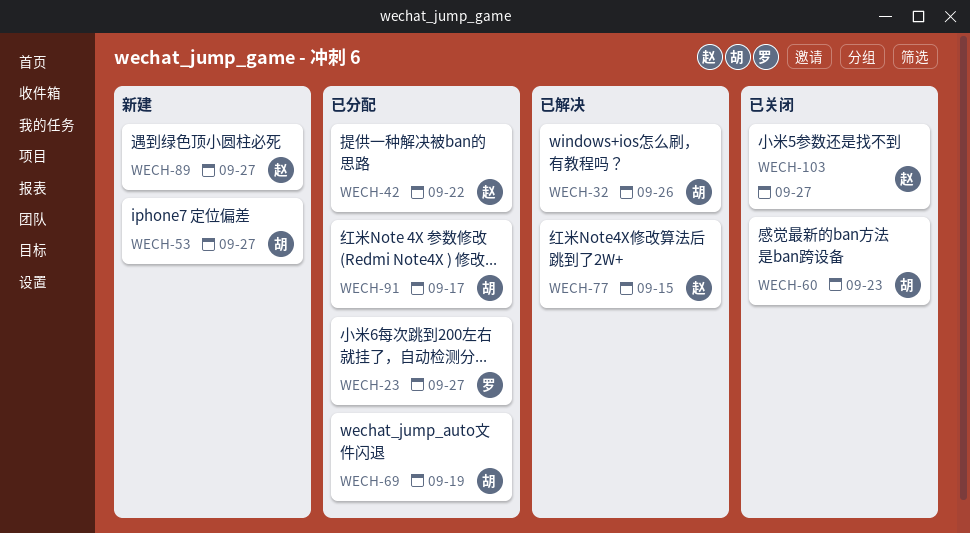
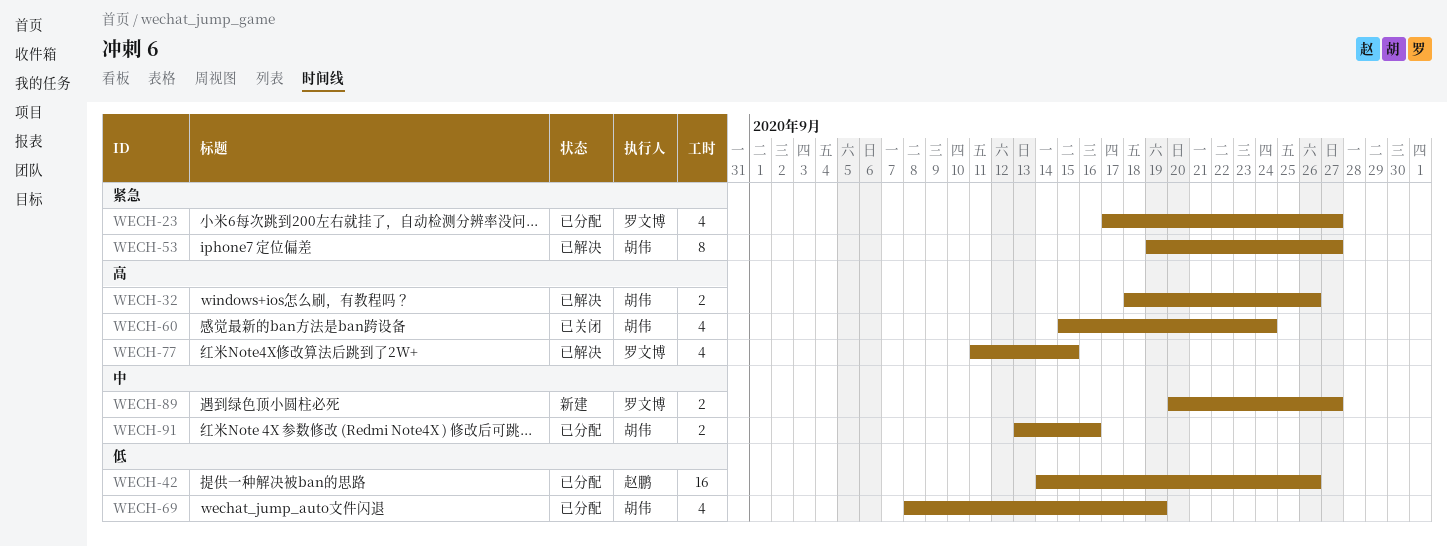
WECH-42, due: Sep 22 -> Sep 26
WECH-53, status: 新建 -> 已解决
WECH-60, due: Sep 23 -> Sep 24
WECH-77, owner: 赵鹏 -> 罗文博
WECH-89, owner: 赵鹏 -> 罗文博
WECH-91, due: Sep 17 -> Sep 16
WECH-103: present -> none

